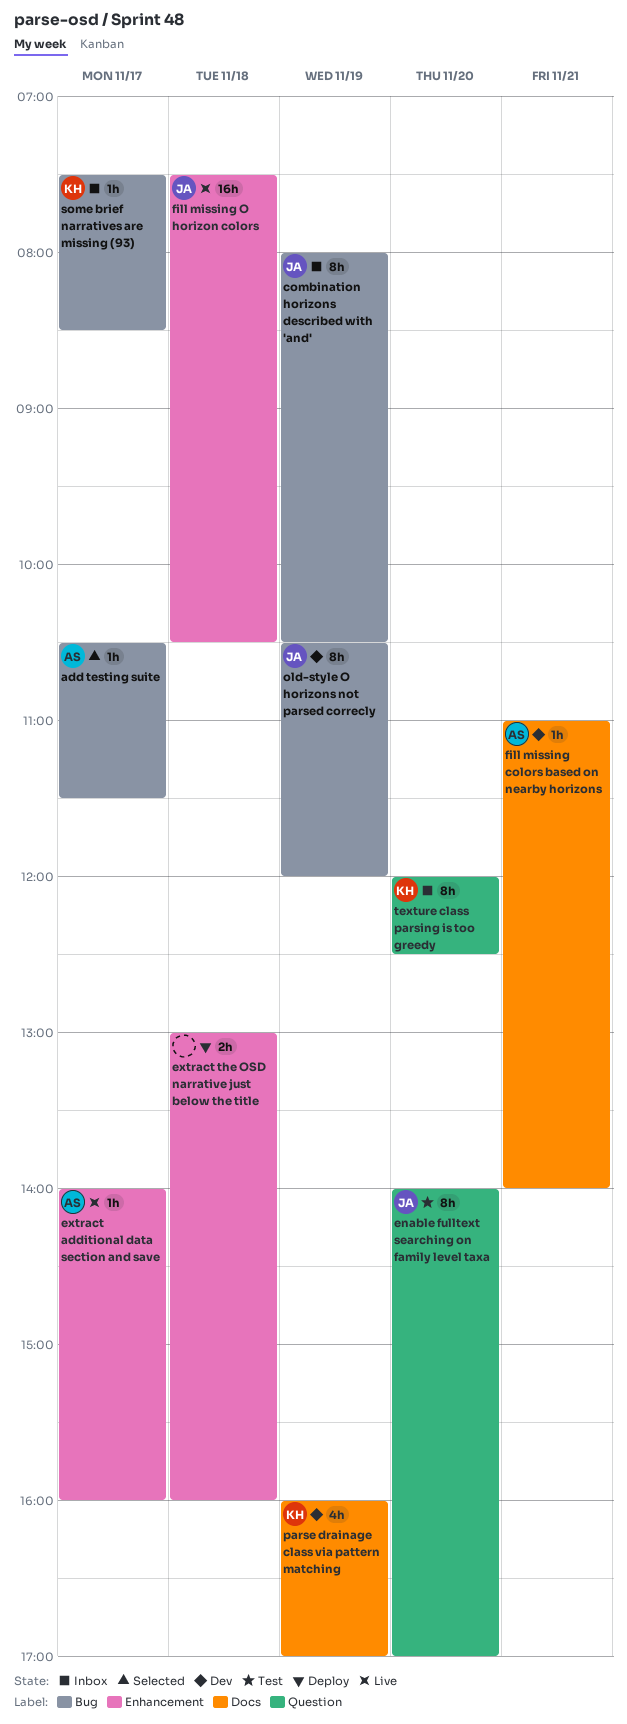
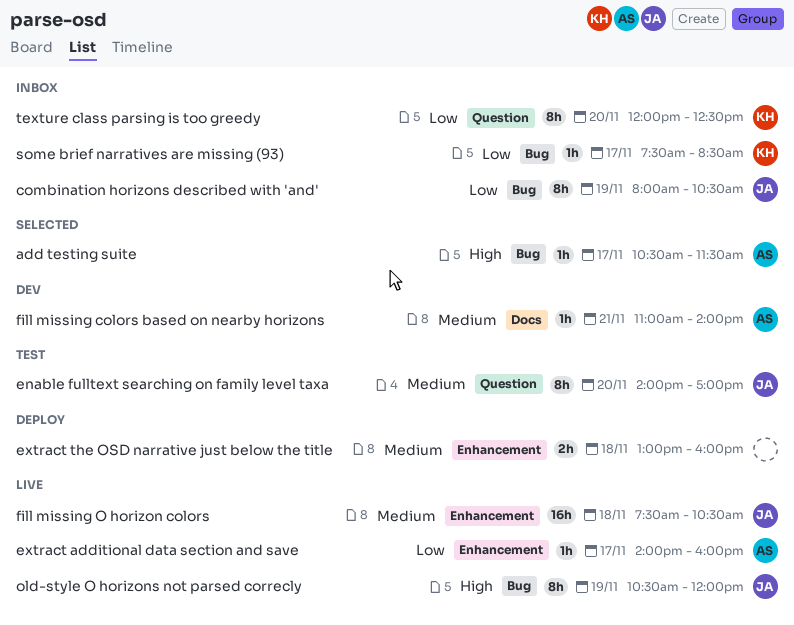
old-style O horizons not parsed correcly, status: Dev -> Live
parse drainage class via pattern matching: present -> none

